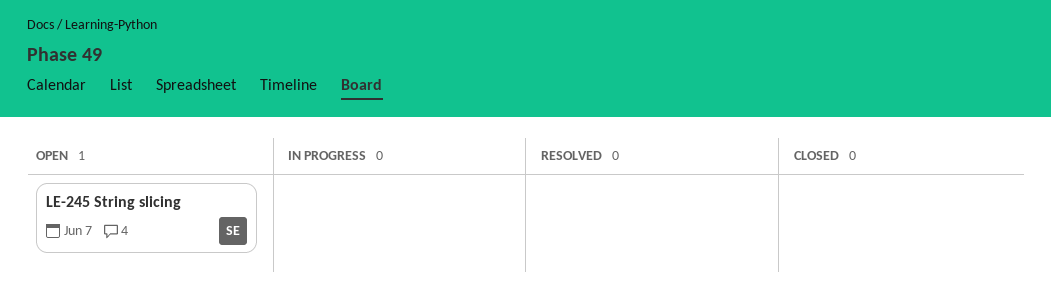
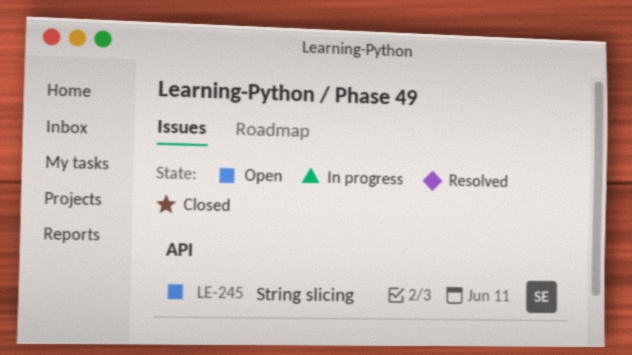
LE-245, due: Jun 7 -> Jun 11

